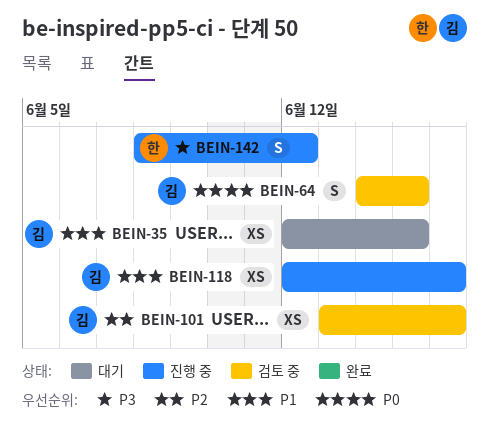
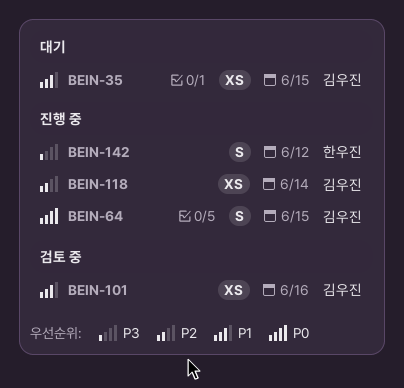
BEIN-64, status: 검토 중 -> 진행 중
BEIN-101, priority: P2 -> P1
BEIN-118, priority: P1 -> P2
BEIN-118, due: Jun 16 -> Jun 14

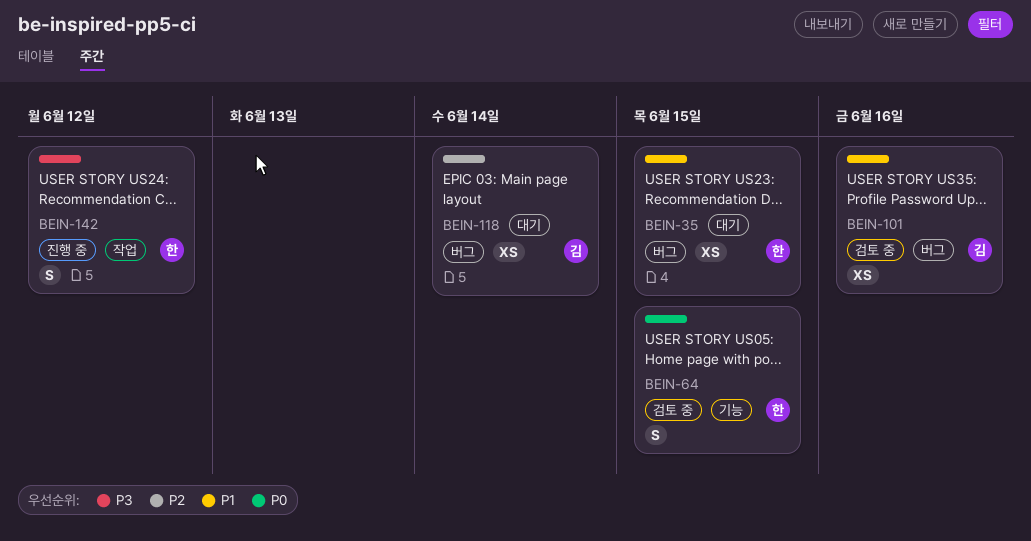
BEIN-35, owner: 김우진 -> 한우진
BEIN-64, status: 진행 중 -> 검토 중
BEIN-64, owner: 김우진 -> 한우진
BEIN-118, status: 진행 중 -> 대기

